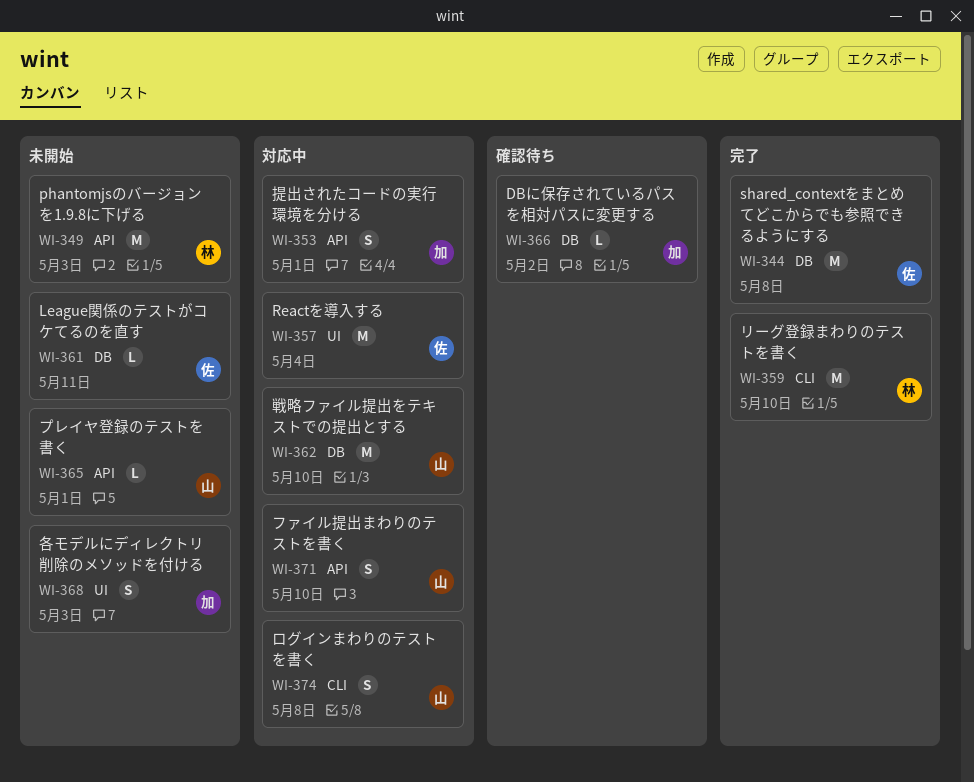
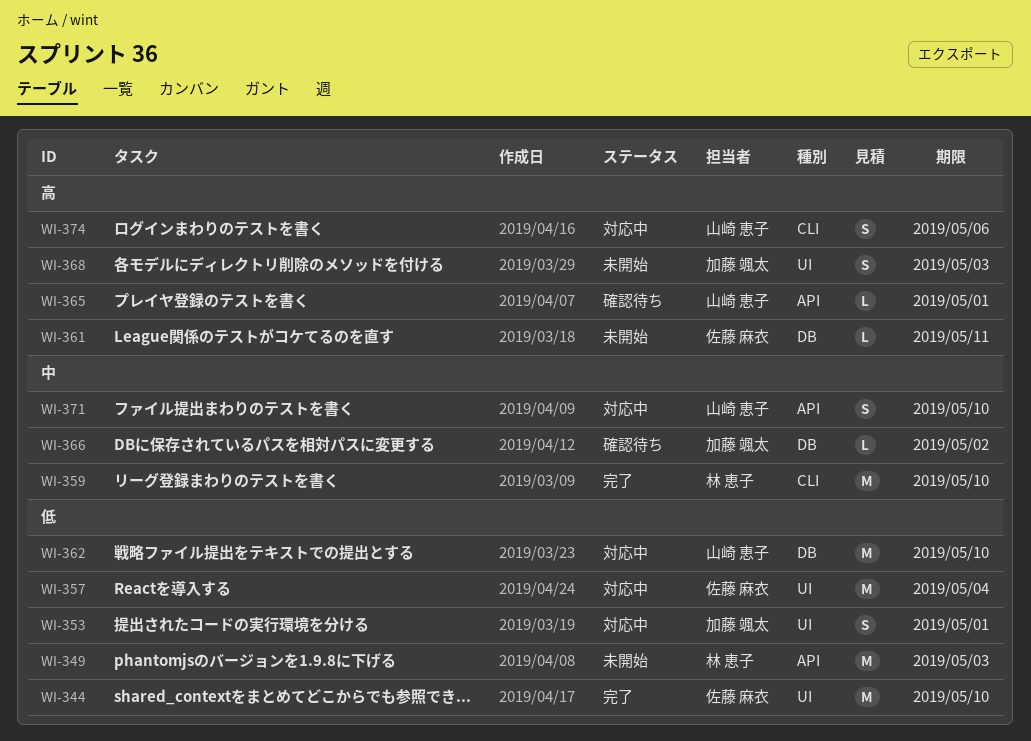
WI-344, label: DB -> UI
WI-344, due: May 8 -> May 10
WI-353, label: API -> UI
WI-365, status: 未開始 -> 確認待ち
WI-374, due: May 8 -> May 6

